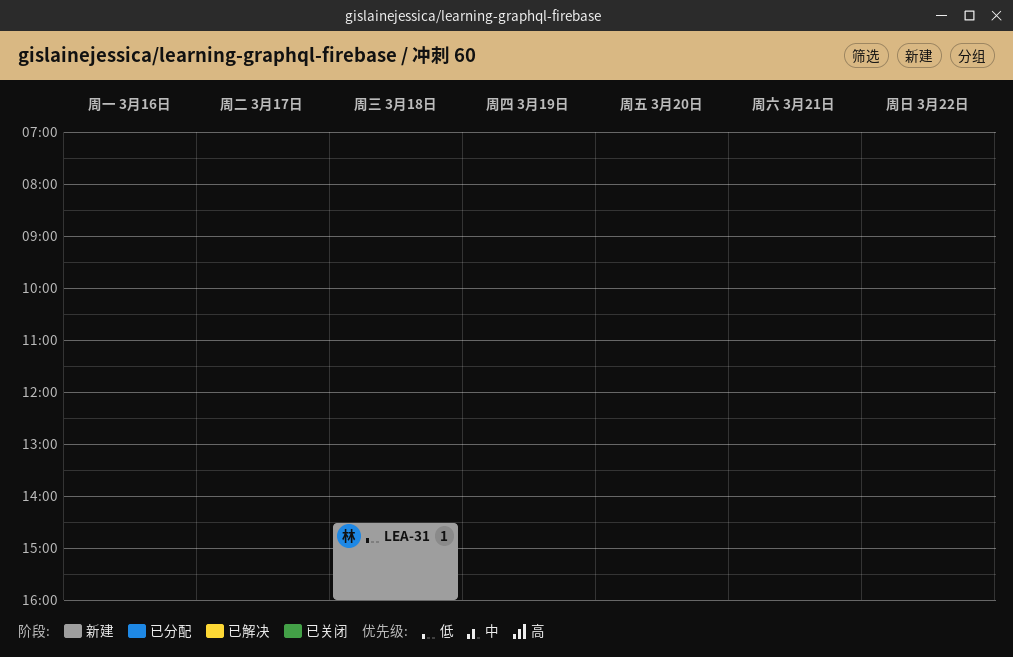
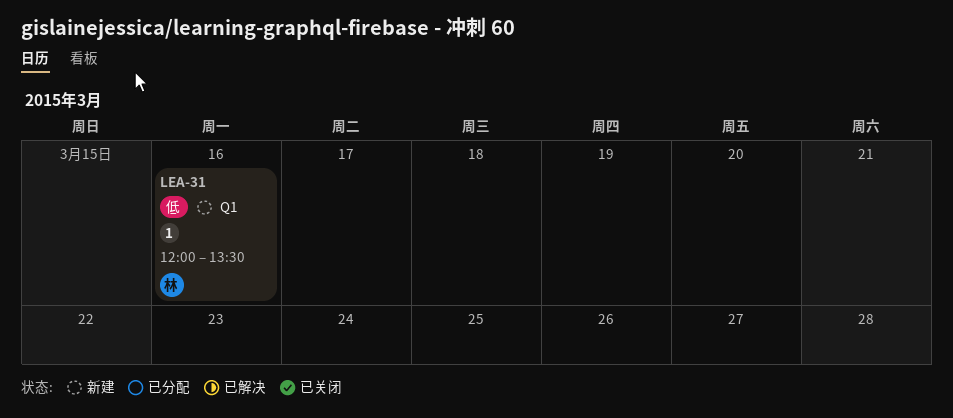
LEA-31, day: Mar 18 -> Mar 16
LEA-31, begins: 14:30 -> 12:00
LEA-31, ends: 16:00 -> 13:30

